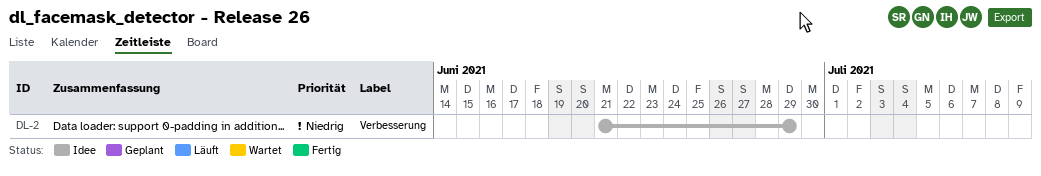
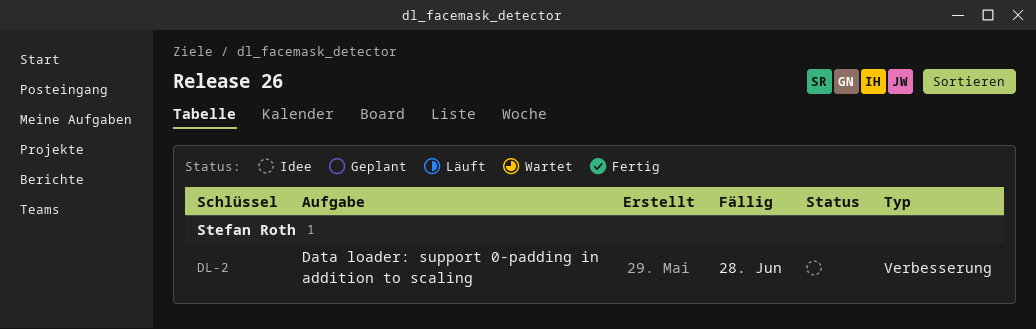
DL-2, due: Jun 29 -> Jun 28

